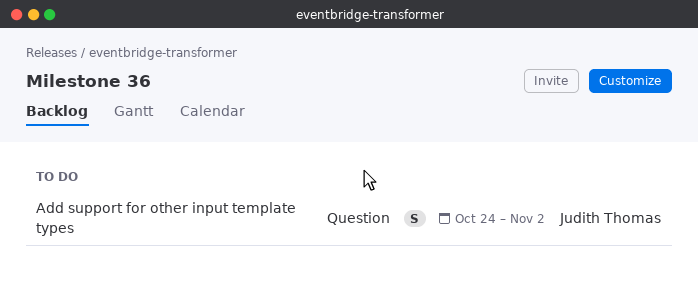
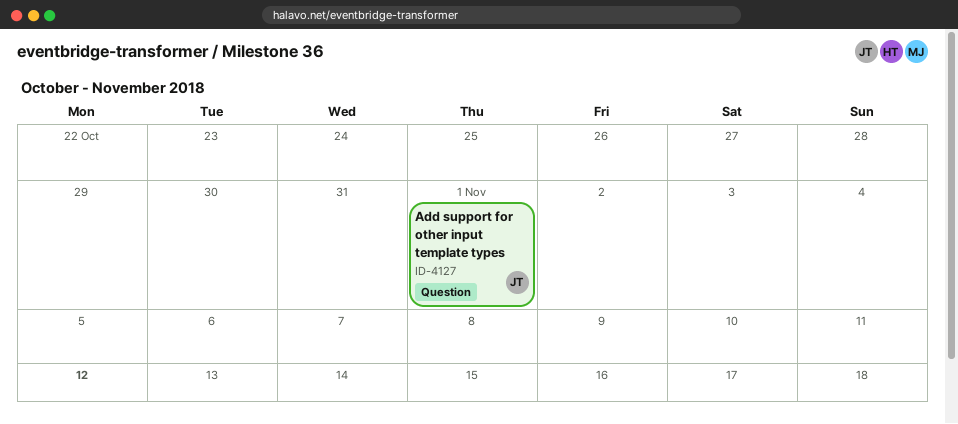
Add support for other input template types, due: Nov 2 -> Nov 1

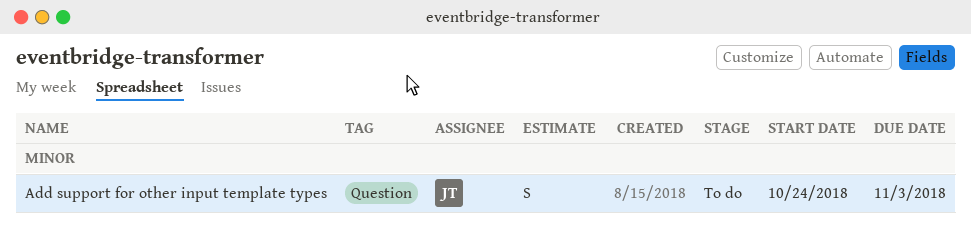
Add support for other input template types, due: Nov 1 -> Nov 3

